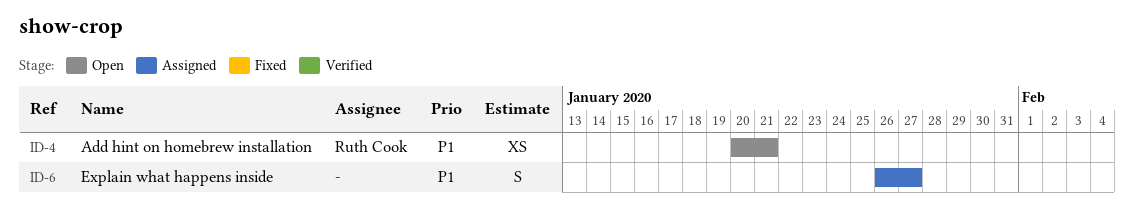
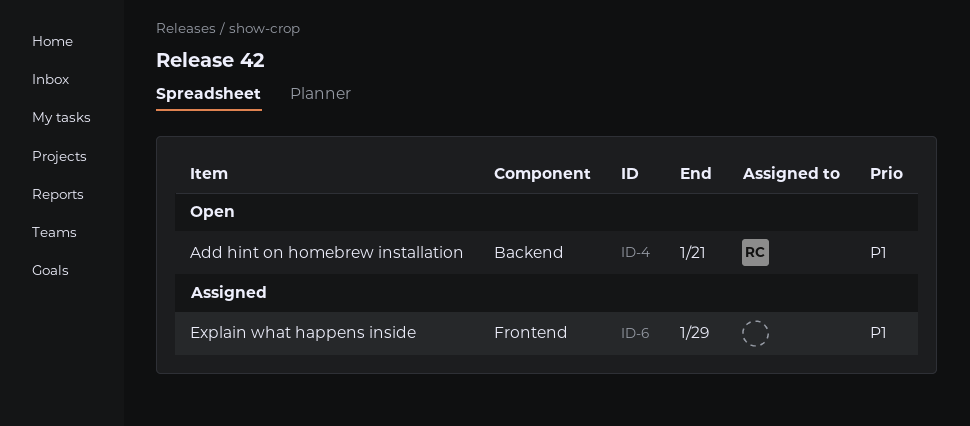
ID-6, due: Jan 27 -> Jan 29

